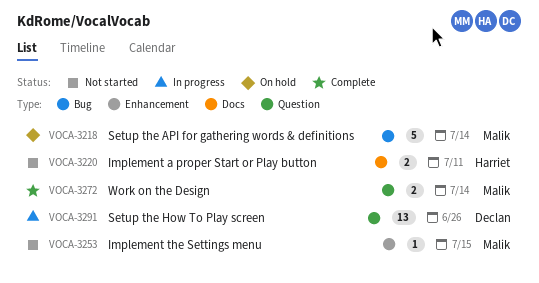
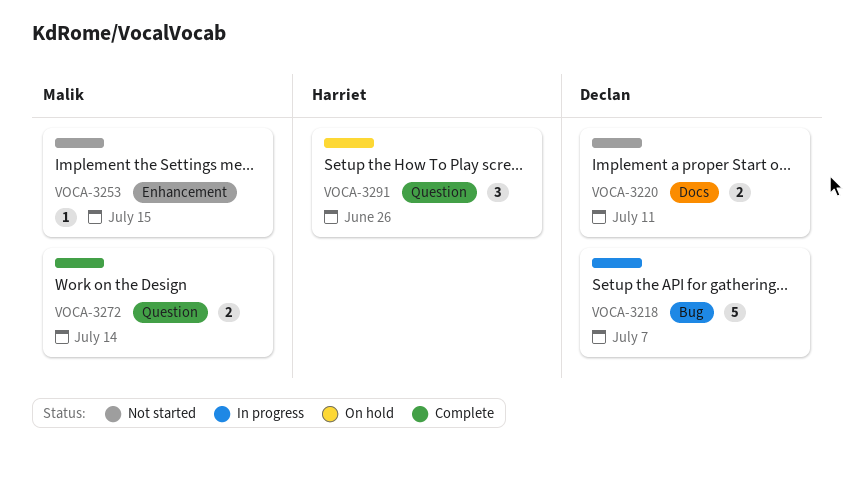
VOCA-3218, status: On hold -> In progress
VOCA-3218, owner: Malik -> Declan
VOCA-3218, due: Jul 14 -> Jul 7
VOCA-3220, owner: Harriet -> Declan
VOCA-3291, status: In progress -> On hold
VOCA-3291, owner: Declan -> Harriet
VOCA-3291, estimate: 13 -> 3

